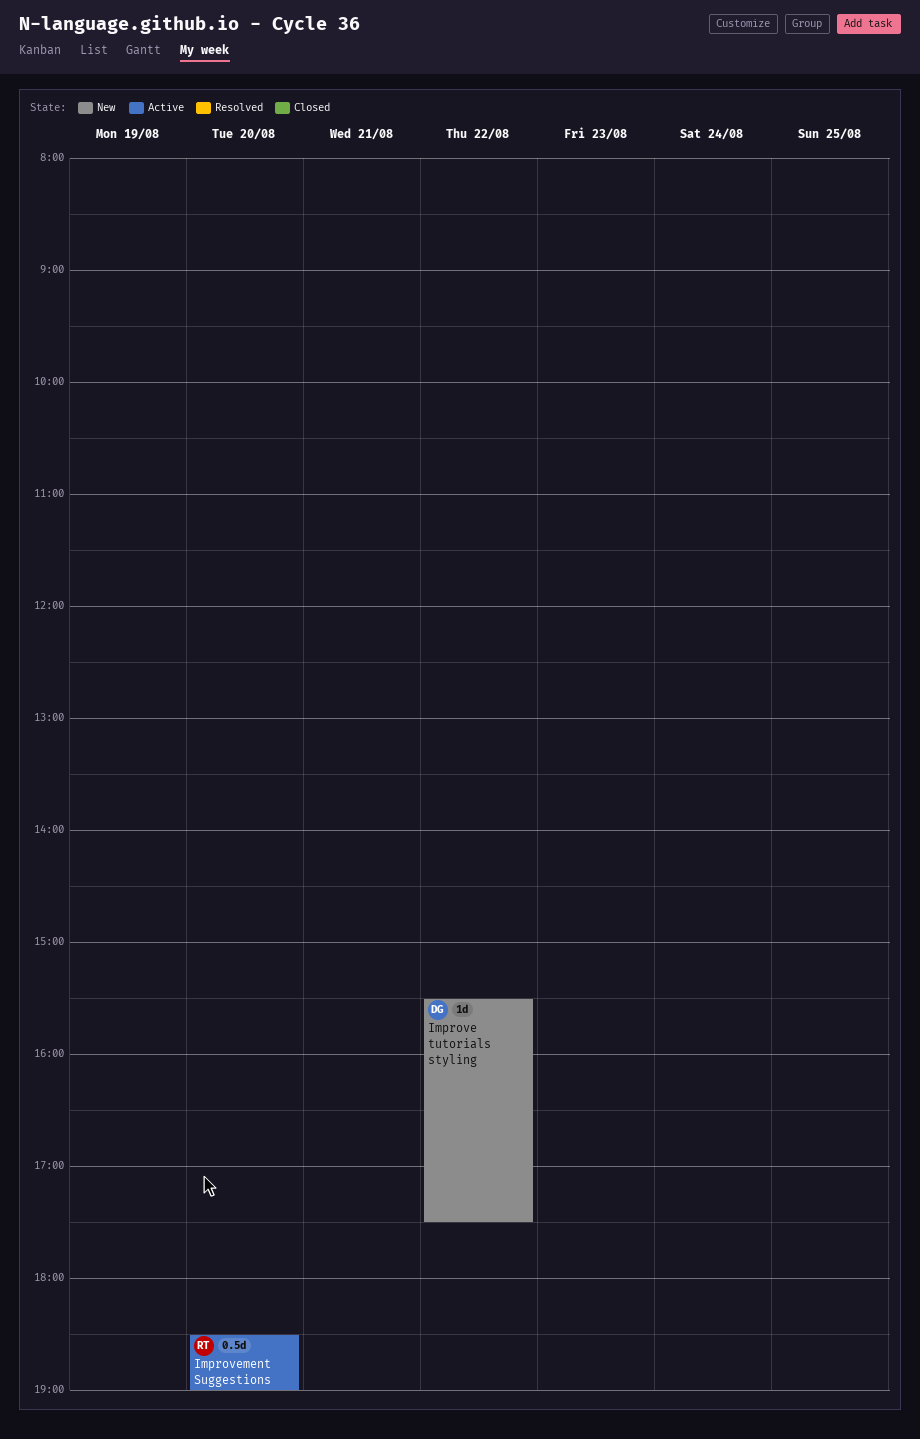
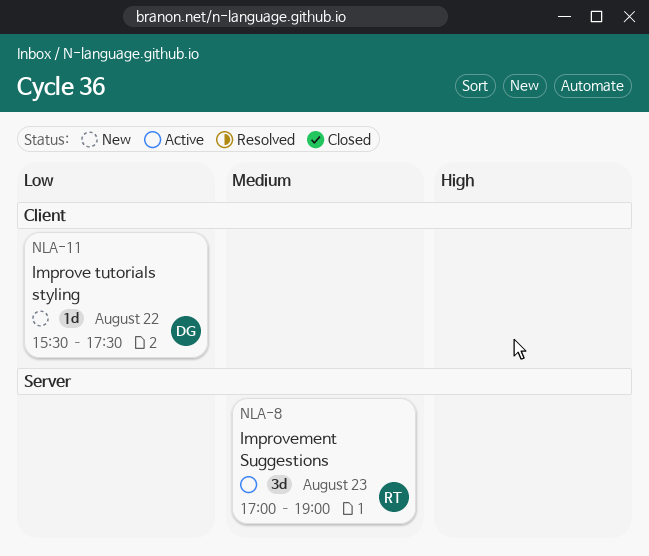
Improvement Suggestions, estimate: 0.5d -> 3d
Improvement Suggestions, day: Aug 20 -> Aug 23
Improvement Suggestions, begins: 18:30 -> 17:00

